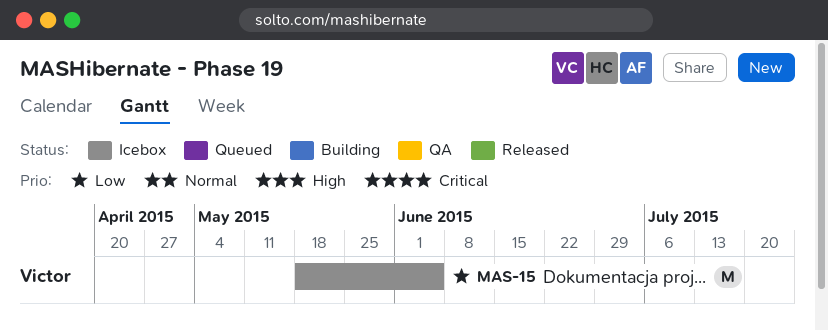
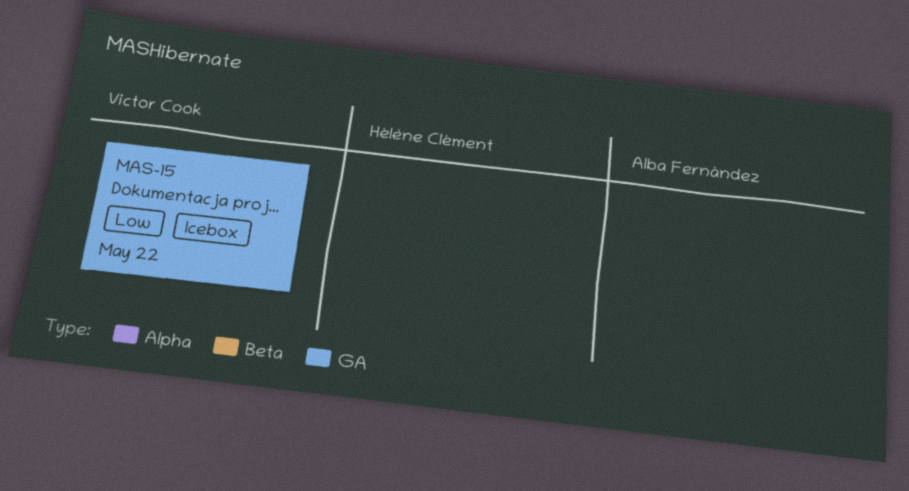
MAS-15, due: Jun 5 -> May 22

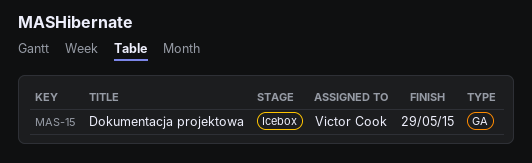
MAS-15, due: May 22 -> May 29

